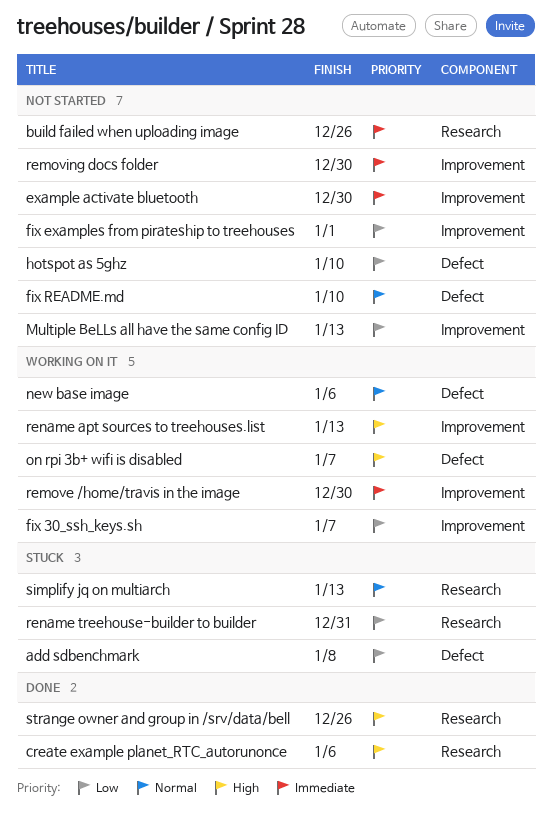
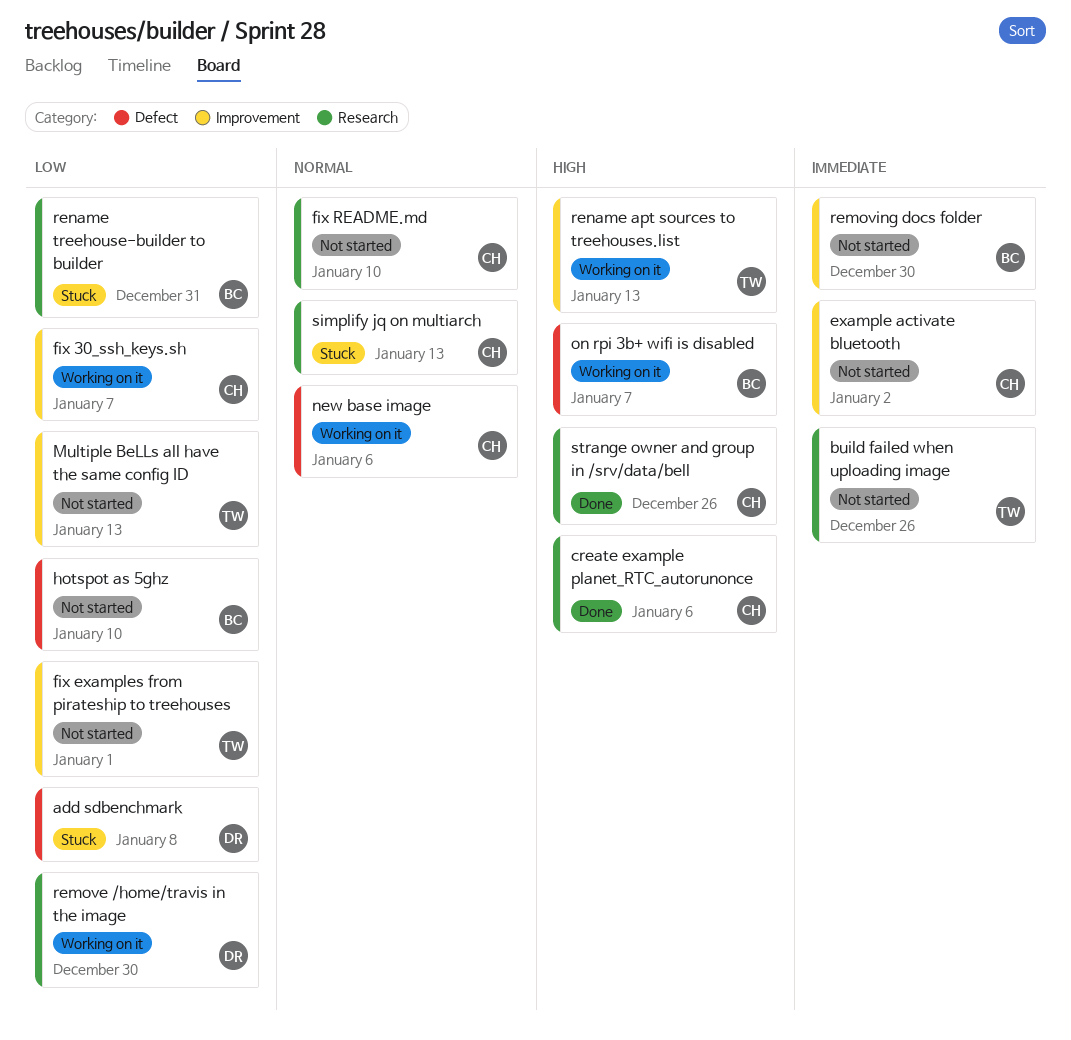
example activate bluetooth, due: Dec 30 -> Jan 2
fix README.md, label: Defect -> Research
remove /home/travis in the image, priority: Immediate -> Low
remove /home/travis in the image, label: Improvement -> Research

